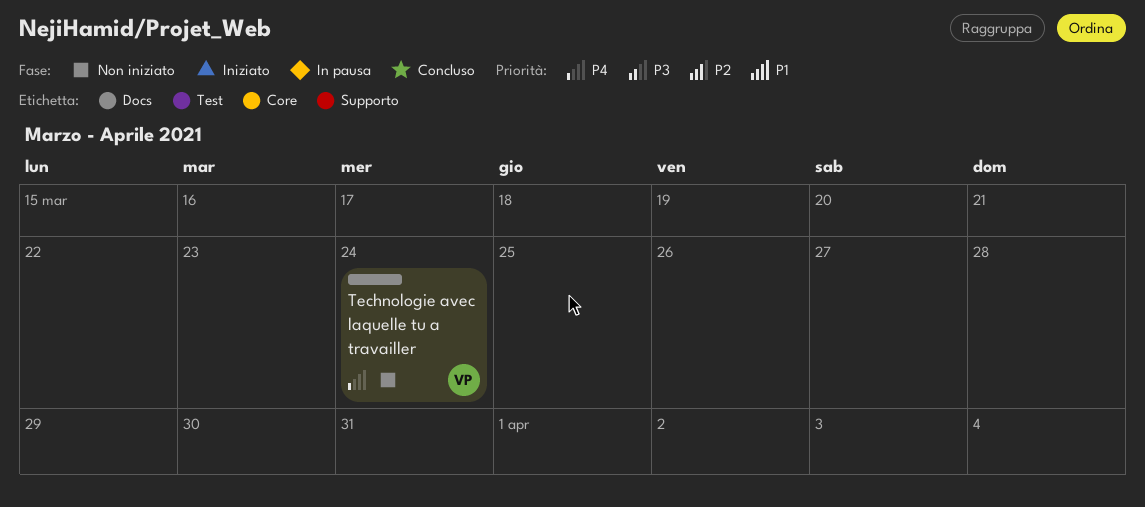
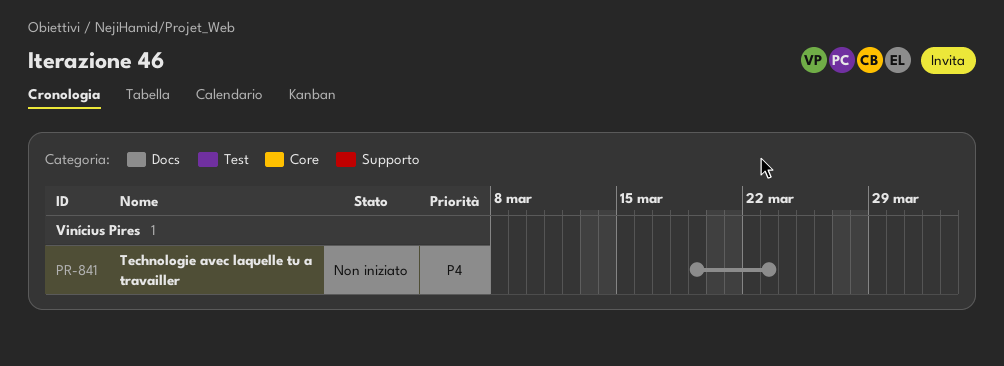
Technologie avec laquelle tu a travailler, due: Mar 24 -> Mar 23

